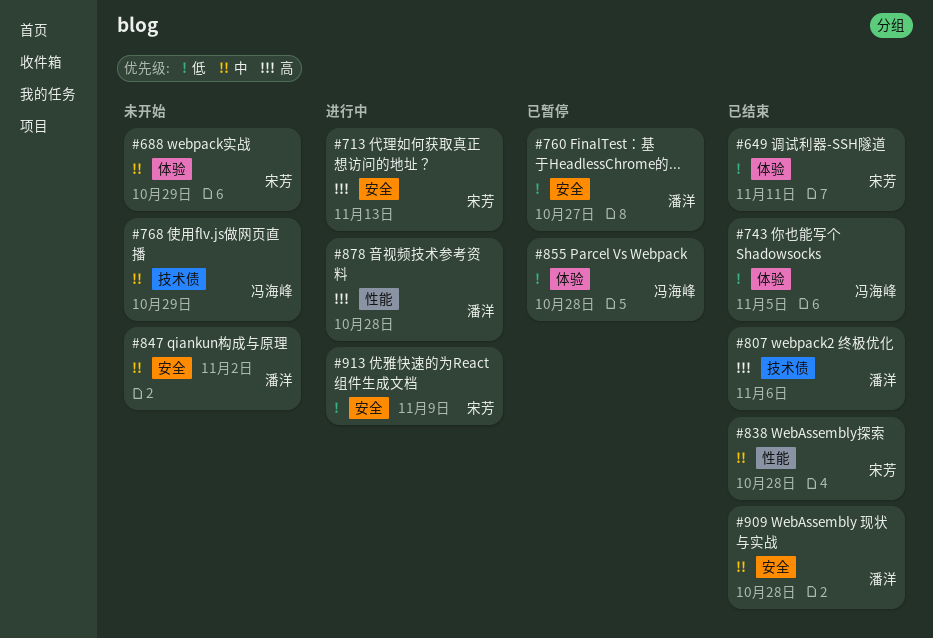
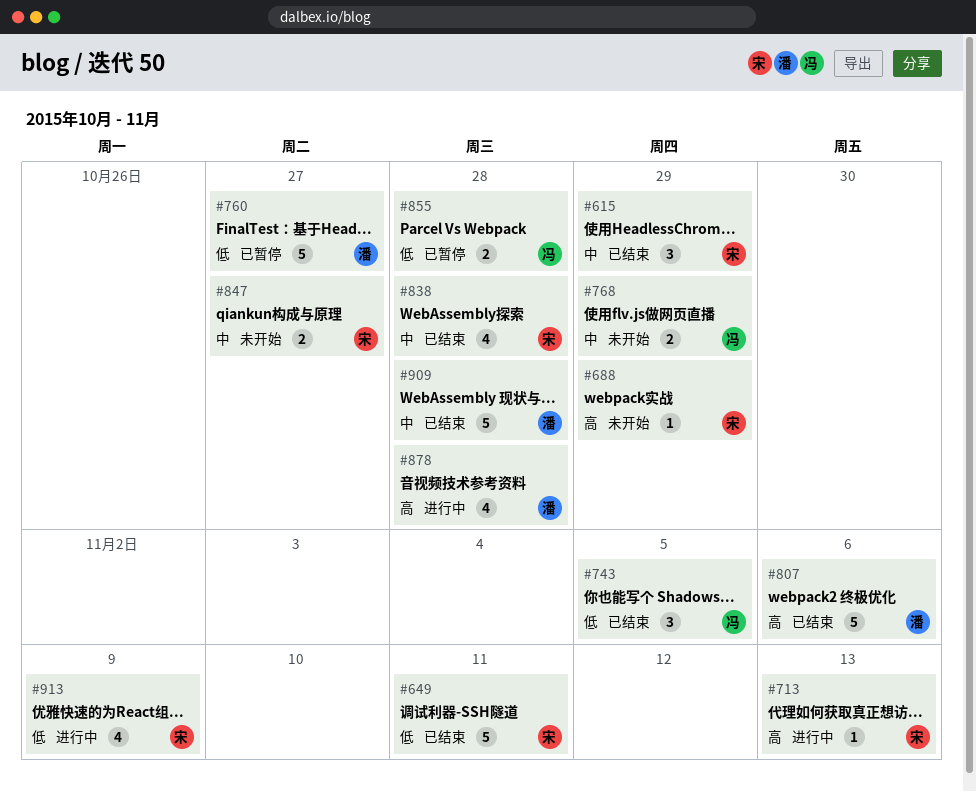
#615: none -> present
#688, priority: 中 -> 高
#847, owner: 潘洋 -> 宋芳
#847, due: Nov 2 -> Oct 27

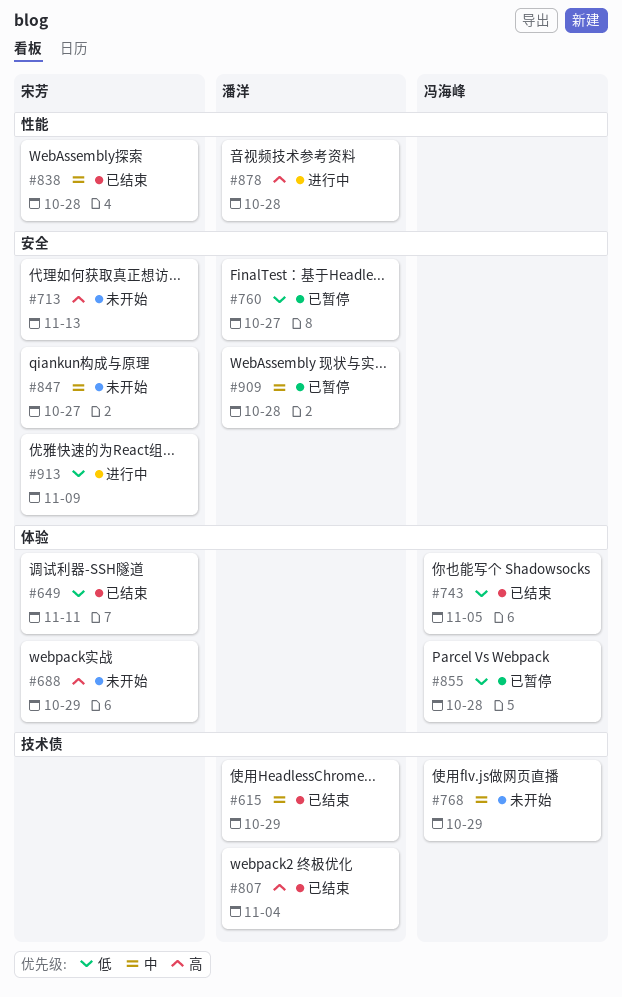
#615, owner: 宋芳 -> 潘洋
#713, status: 进行中 -> 未开始
#807, due: Nov 6 -> Nov 4
#909, status: 已结束 -> 已暂停

